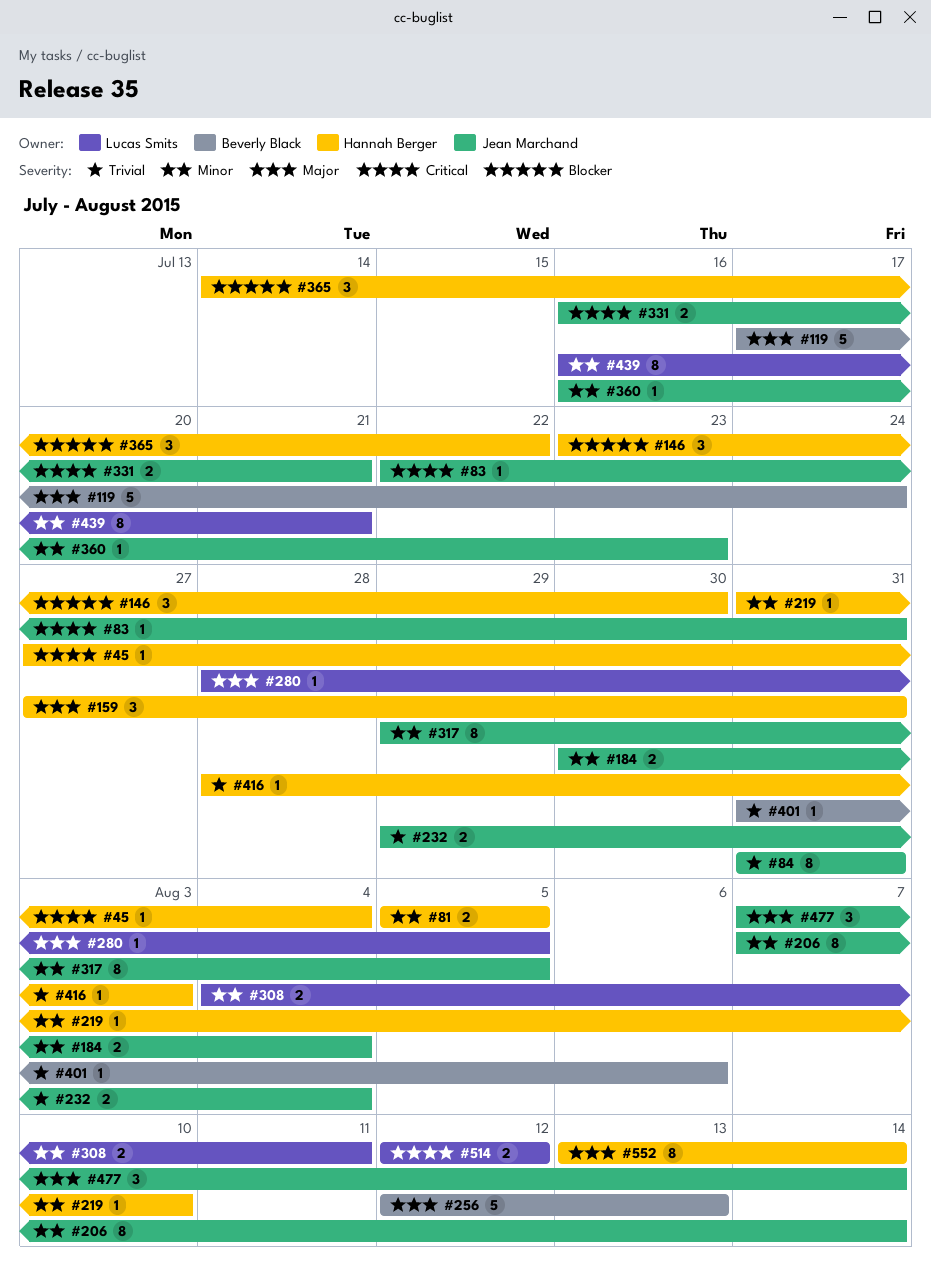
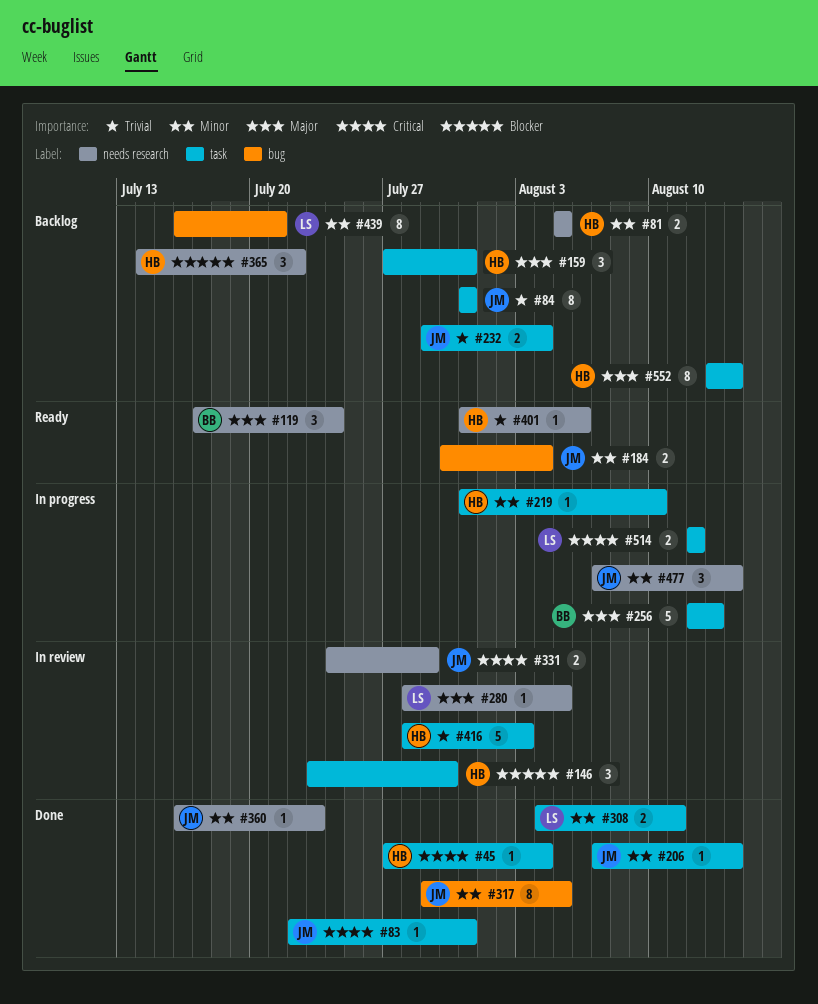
#119, estimate: 5 -> 3
#206, estimate: 8 -> 1
#331, start: Jul 16 -> Jul 24
#331, due: Jul 21 -> Jul 29
#401, owner: Beverly Black -> Hannah Berger
#416, estimate: 1 -> 5
#477, priority: Major -> Minor

